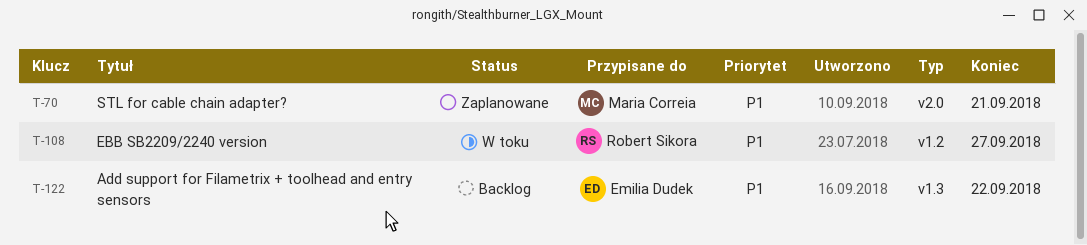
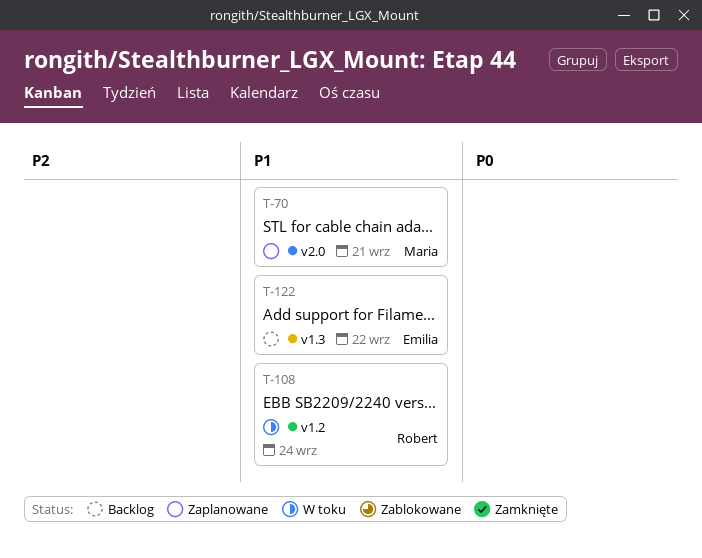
T-108, due: Sep 27 -> Sep 24

